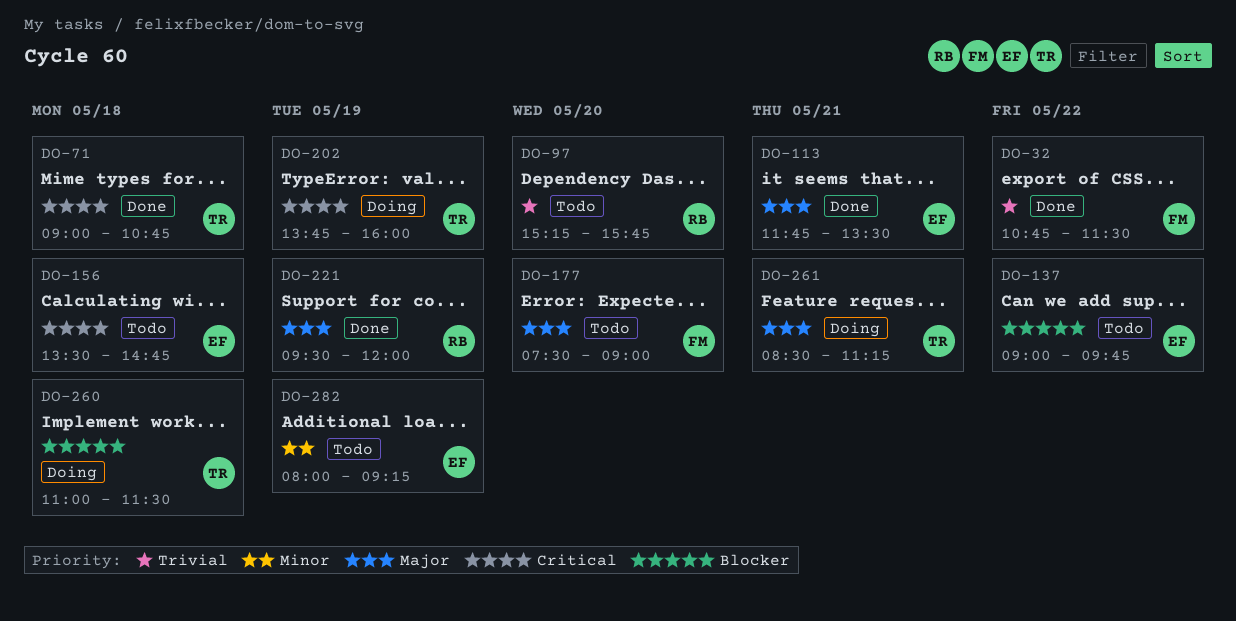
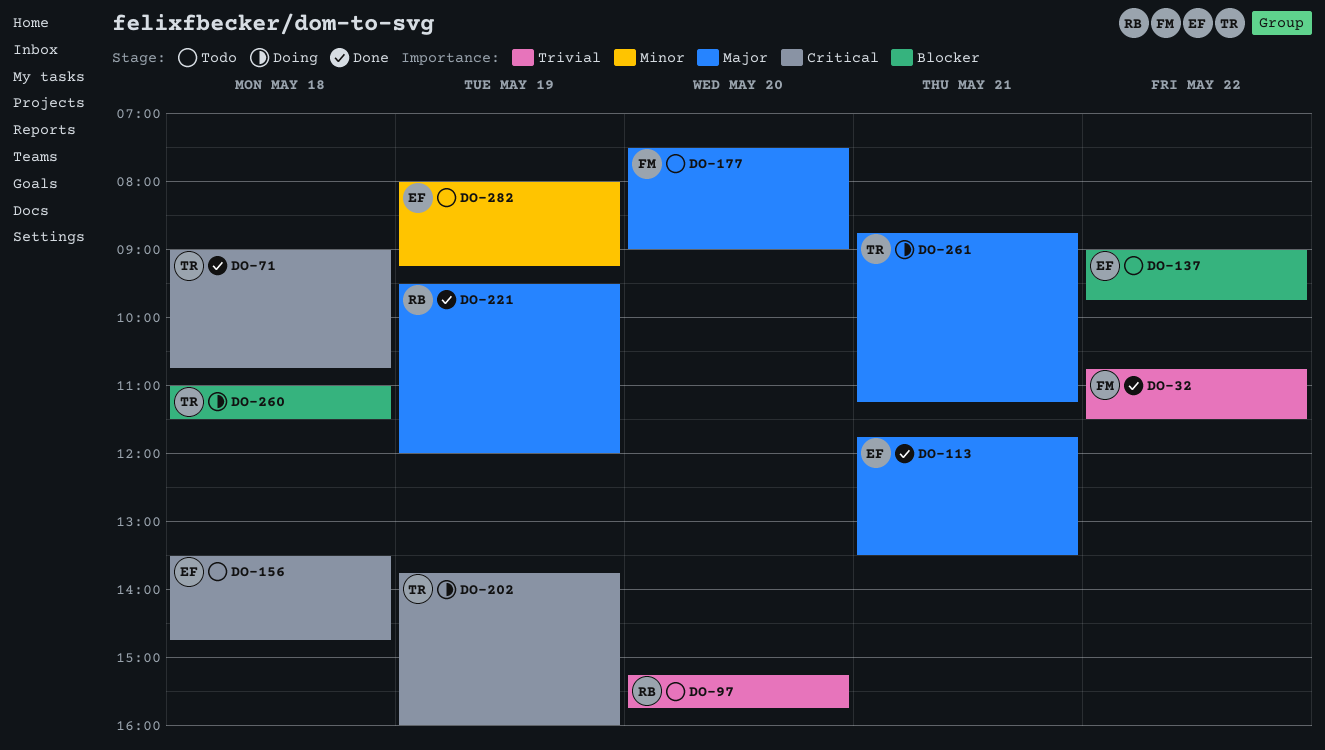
DO-261, begins: 08:30 -> 08:45

